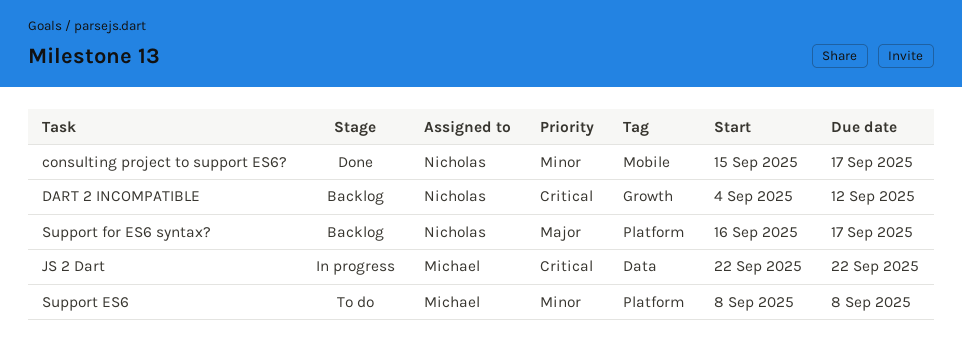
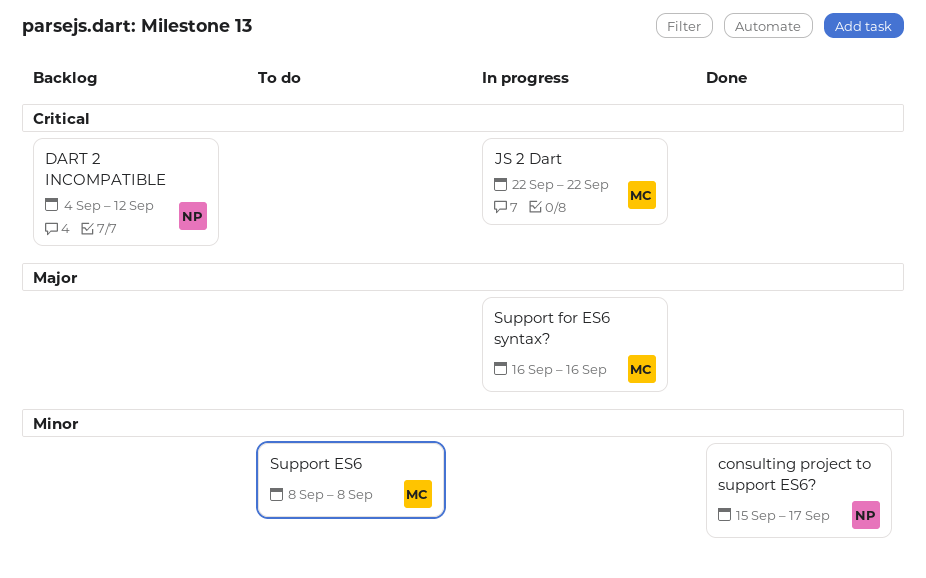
Support for ES6 syntax?, status: Backlog -> In progress
Support for ES6 syntax?, owner: Nicholas -> Michael
Support for ES6 syntax?, due: Sep 17 -> Sep 16

